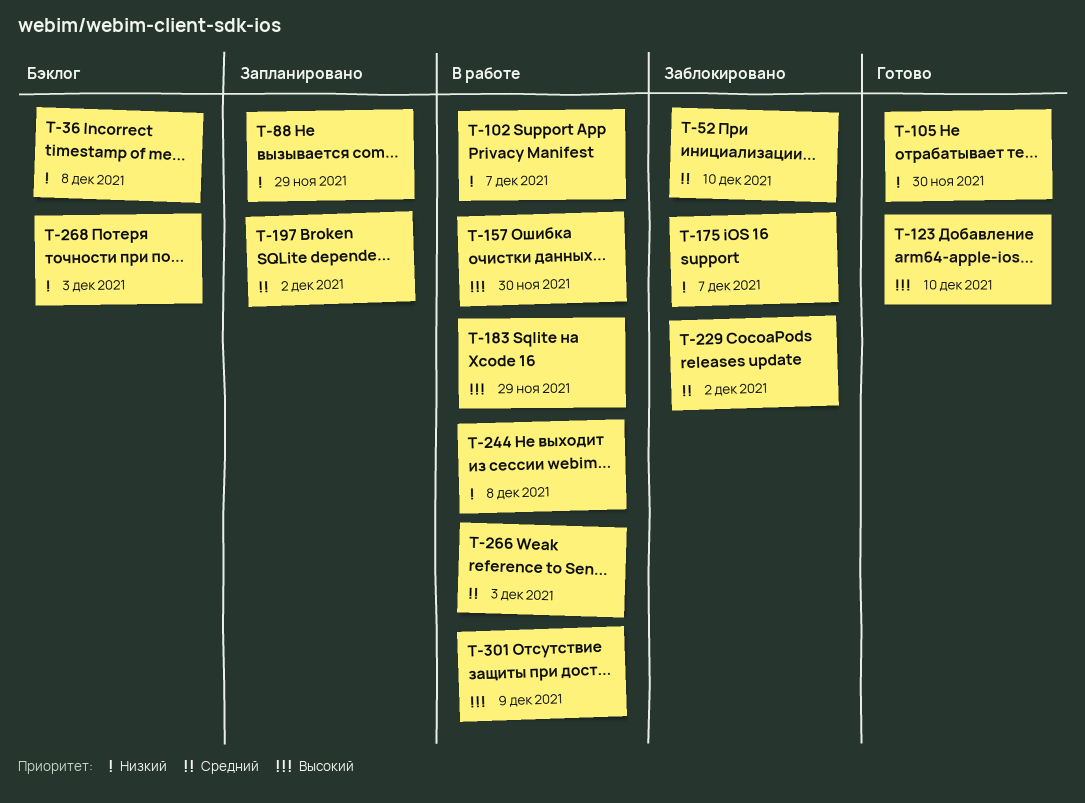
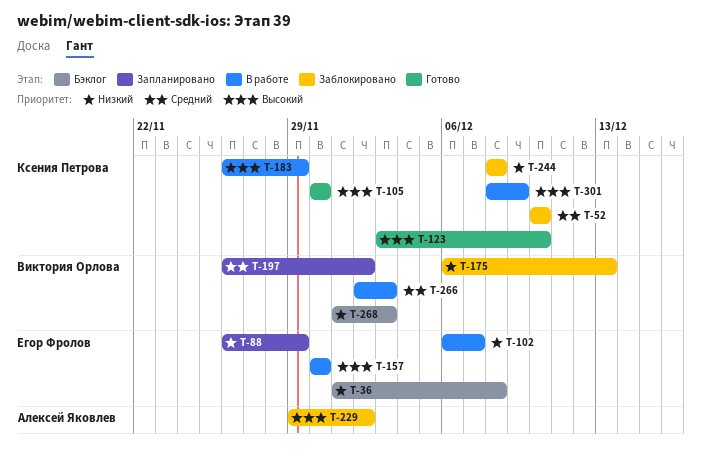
T-105, priority: Низкий -> Высокий
T-175, due: Dec 7 -> Dec 13
T-229, priority: Средний -> Высокий
T-244, status: В работе -> Заблокировано

